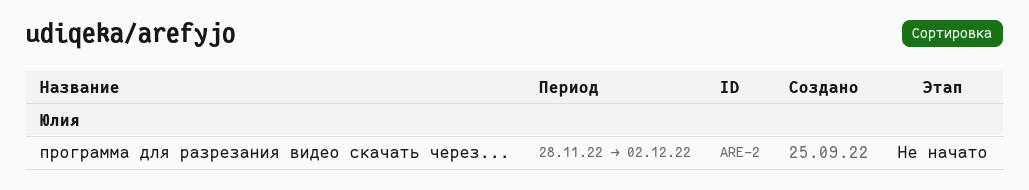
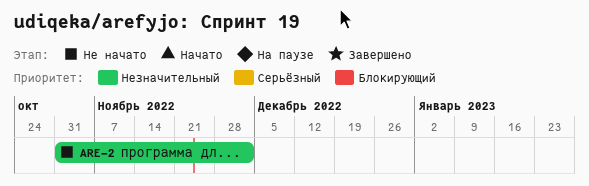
ARE-2, start: Nov 28 -> Oct 31

